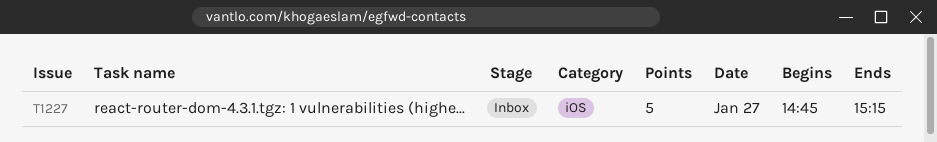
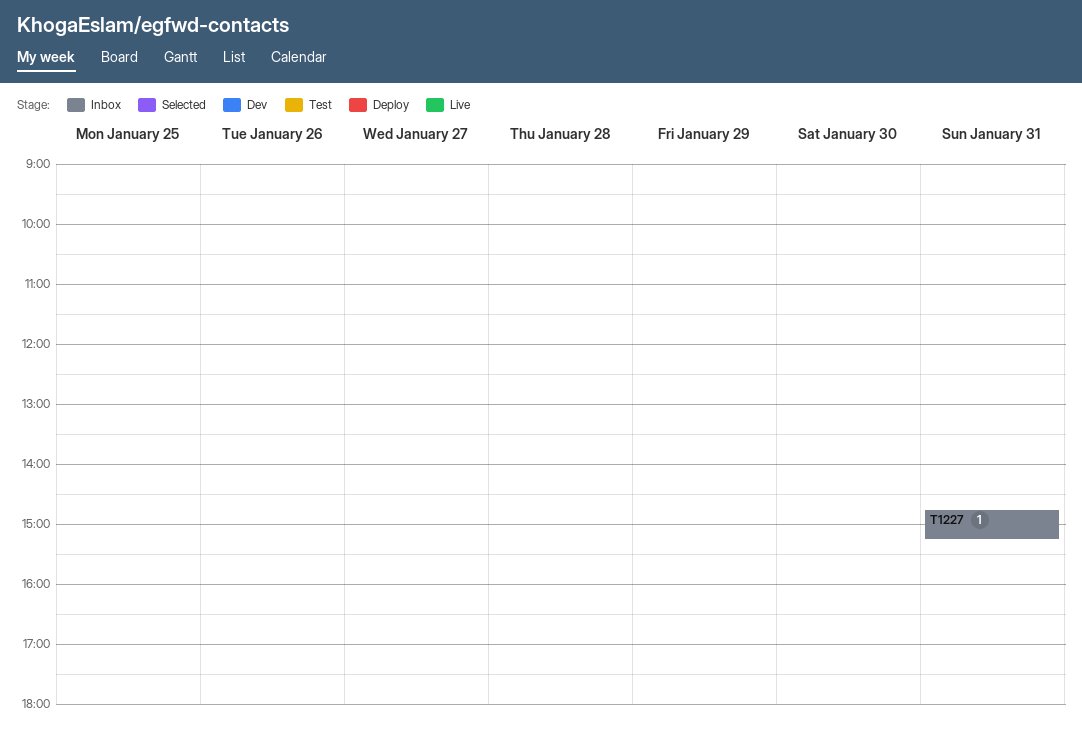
T1227, estimate: 5 -> 1
T1227, day: Jan 27 -> Jan 31

